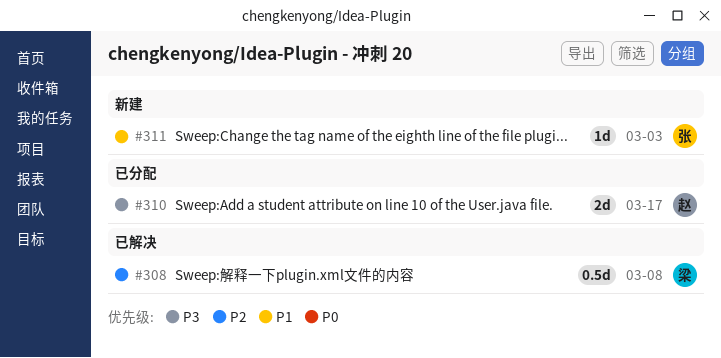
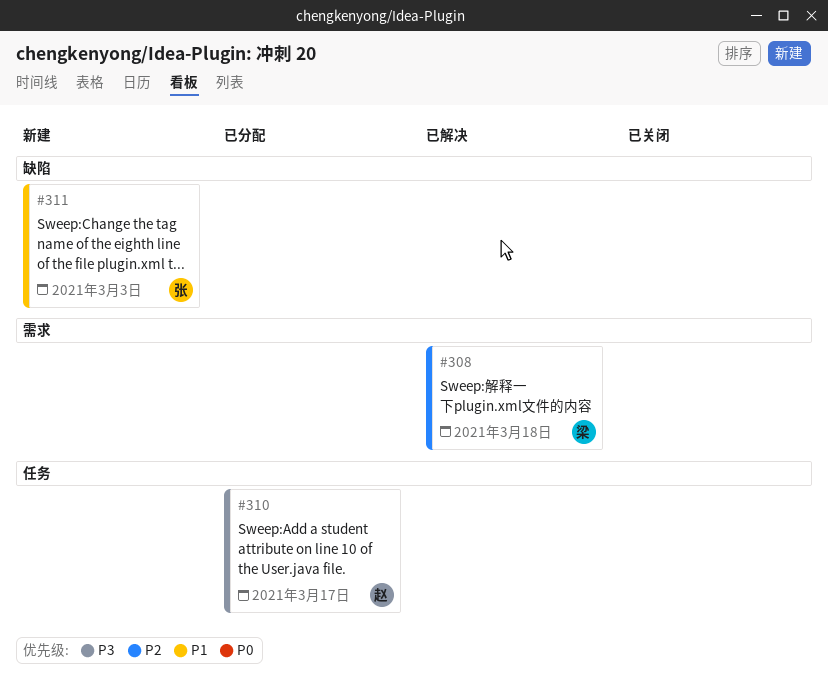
#308, due: Mar 8 -> Mar 18

